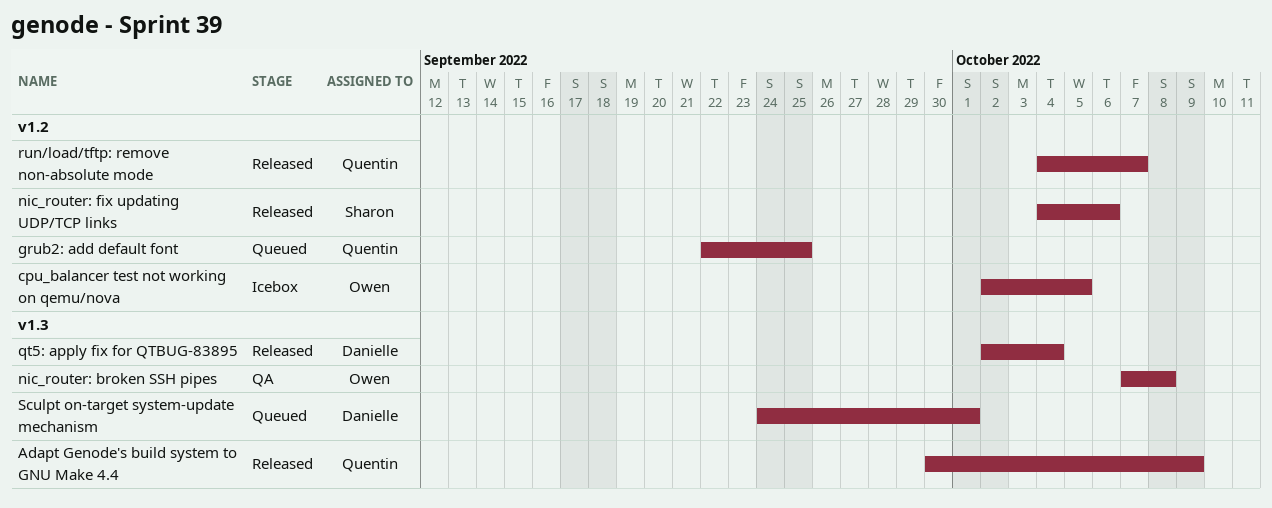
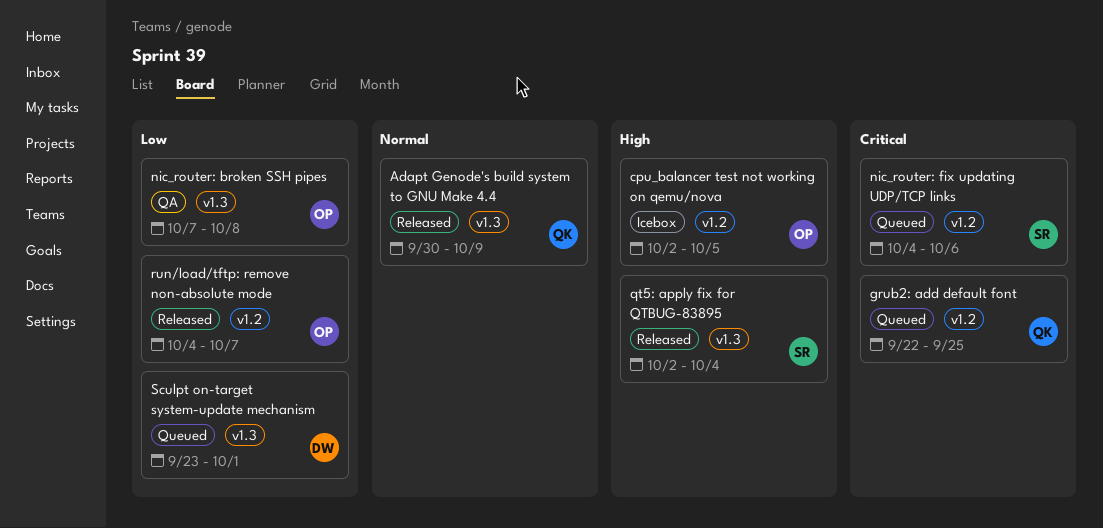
nic_router: fix updating UDP/TCP links, status: Released -> Queued
qt5: apply fix for QTBUG-83895, owner: Danielle -> Sharon
run/load/tftp: remove non-absolute mode, owner: Quentin -> Owen
Sculpt on-target system-update mechanism, start: Sep 24 -> Sep 23

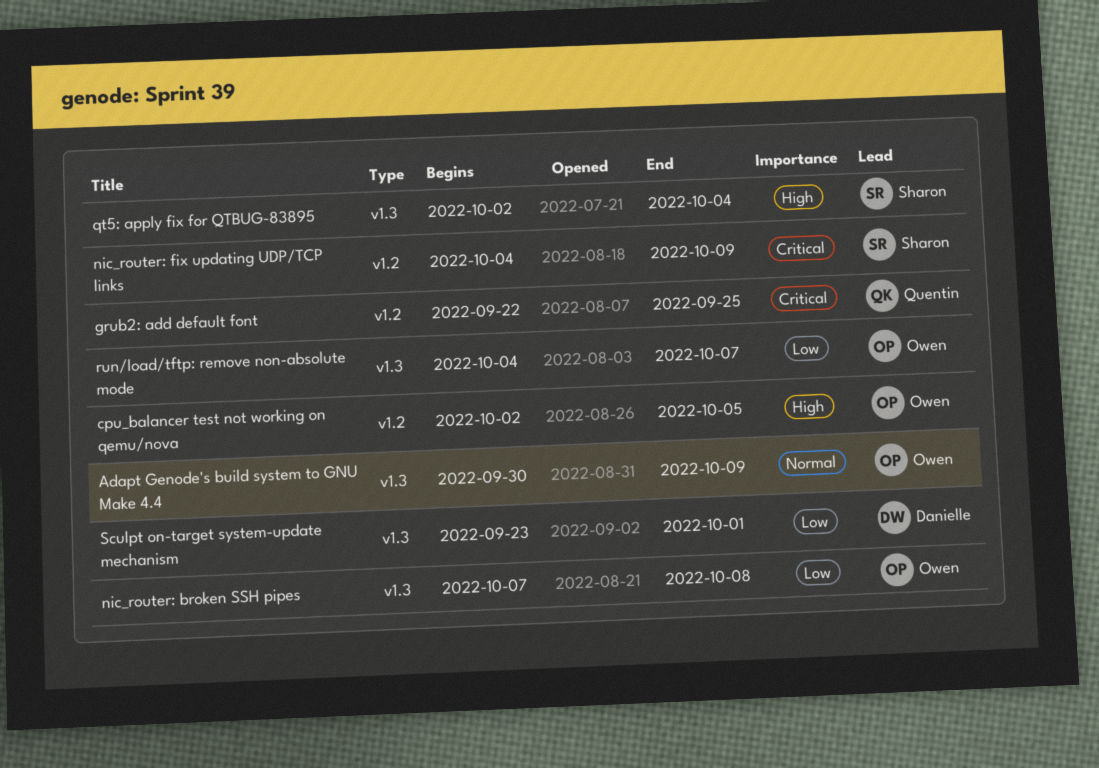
Adapt Genode's build system to GNU Make 4.4, owner: Quentin -> Owen
nic_router: fix updating UDP/TCP links, due: Oct 6 -> Oct 9
run/load/tftp: remove non-absolute mode, label: v1.2 -> v1.3

